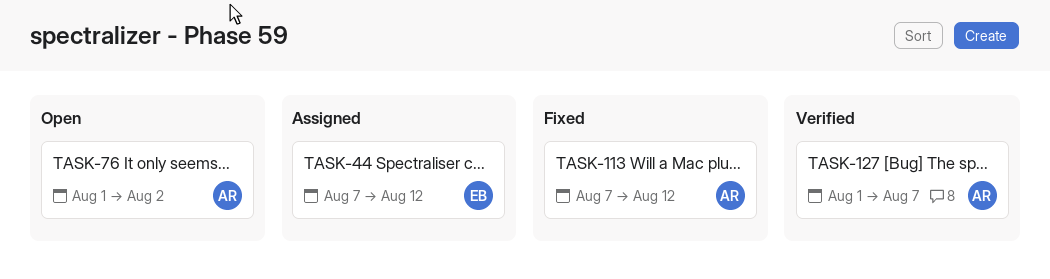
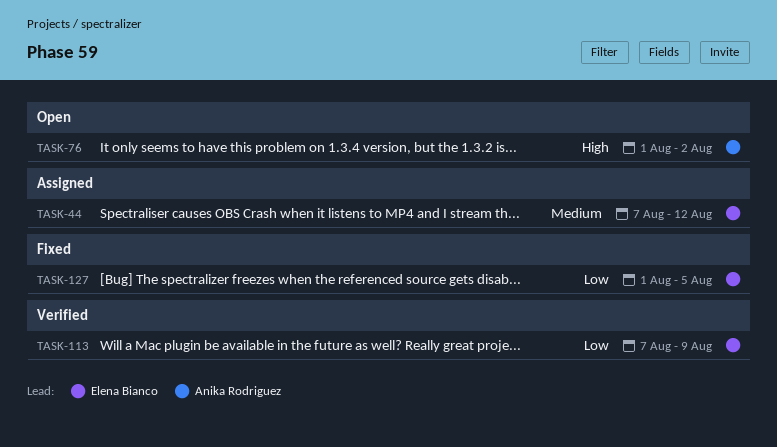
TASK-113, status: Fixed -> Verified
TASK-113, owner: Anika Rodriguez -> Elena Bianco
TASK-113, due: Aug 12 -> Aug 9
TASK-127, status: Verified -> Fixed
TASK-127, owner: Anika Rodriguez -> Elena Bianco
TASK-127, due: Aug 7 -> Aug 5

